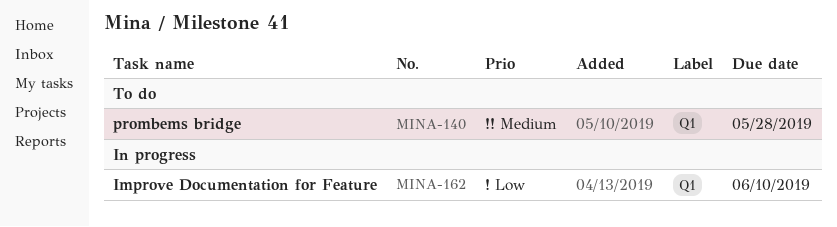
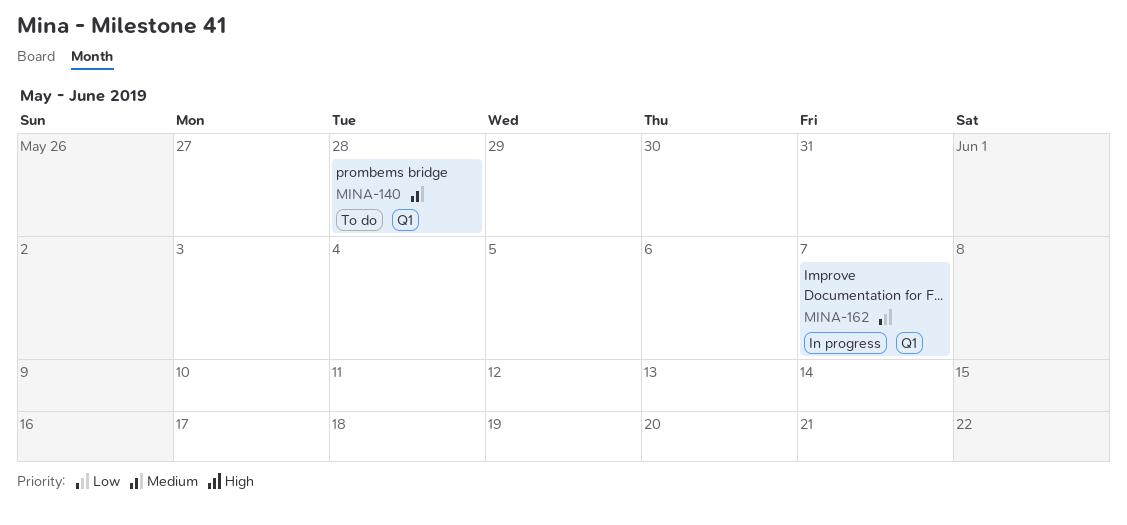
MINA-162, due: Jun 10 -> Jun 7

